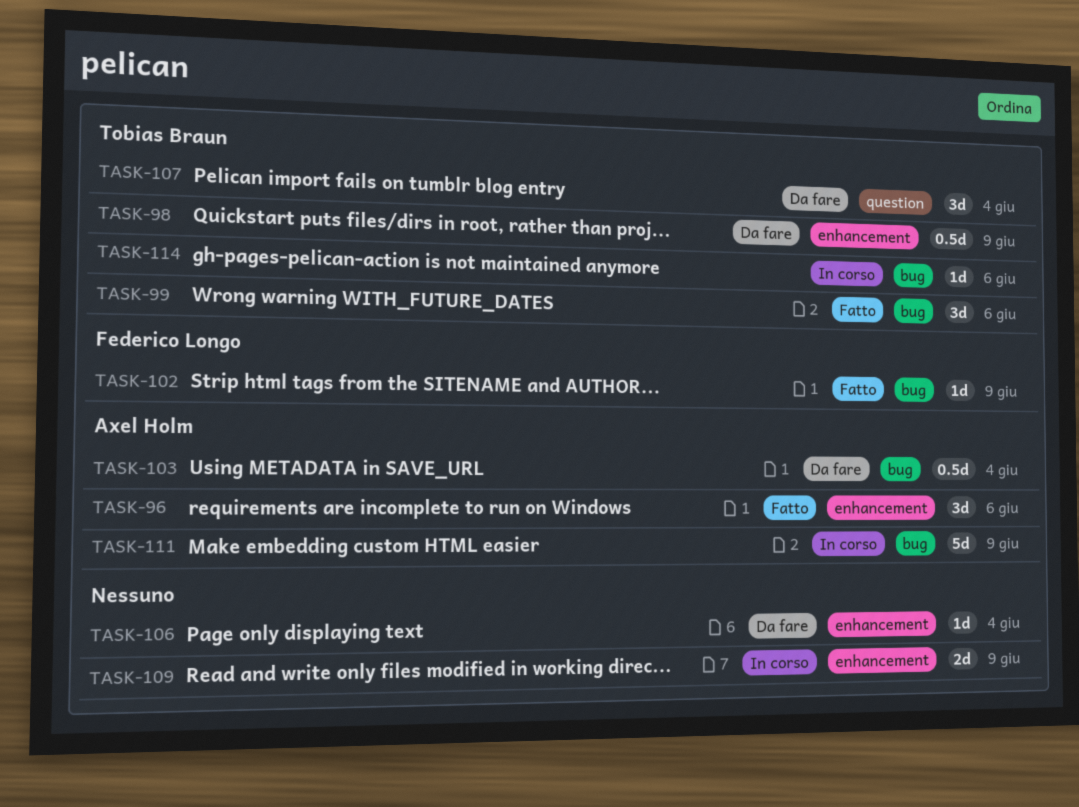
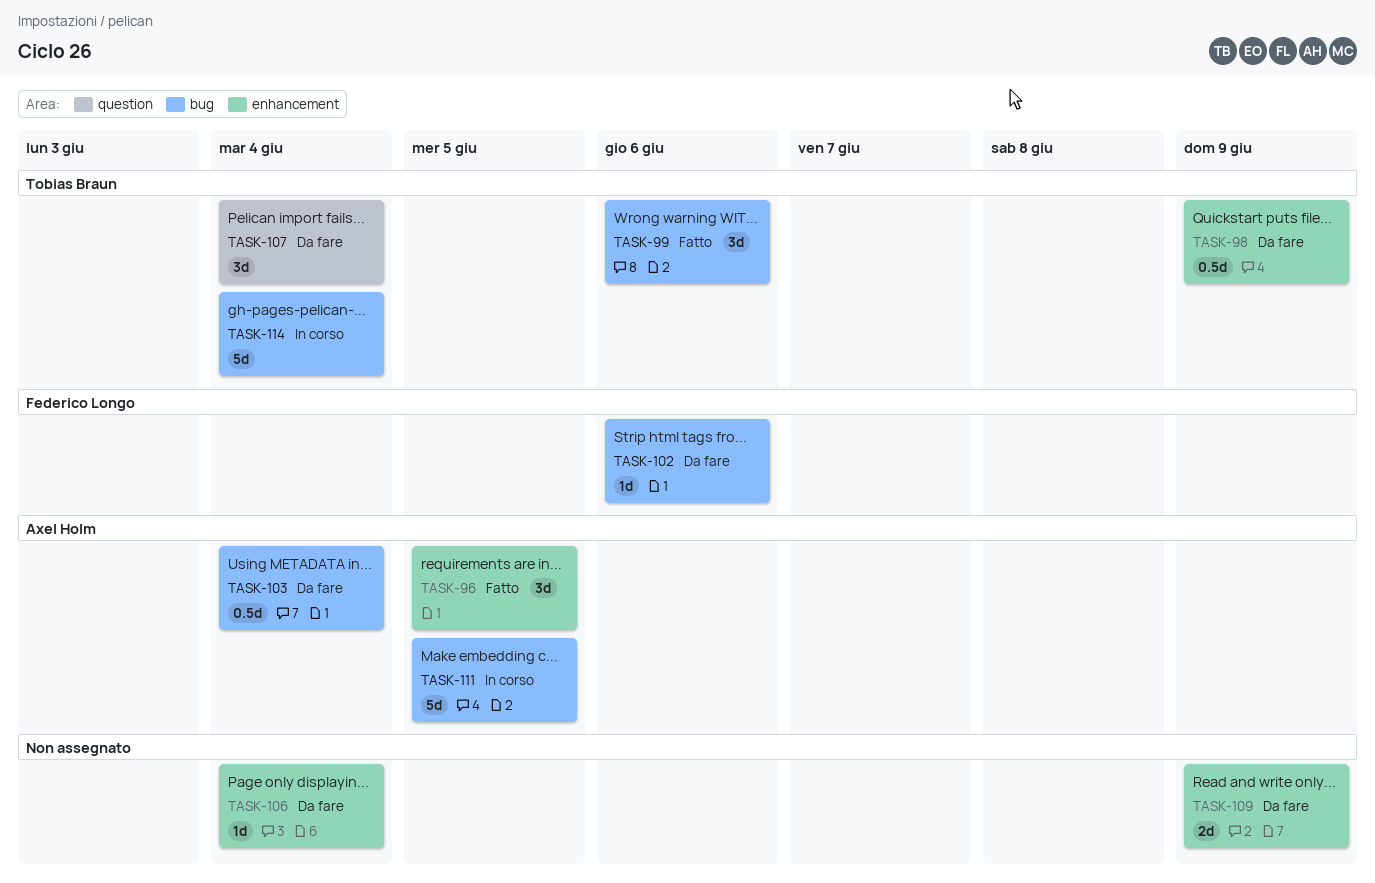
TASK-96, due: Jun 6 -> Jun 5
TASK-102, status: Fatto -> Da fare
TASK-102, due: Jun 9 -> Jun 6
TASK-109, status: In corso -> Da fare
TASK-111, due: Jun 9 -> Jun 5
TASK-114, estimate: 1d -> 5d
TASK-114, due: Jun 6 -> Jun 4

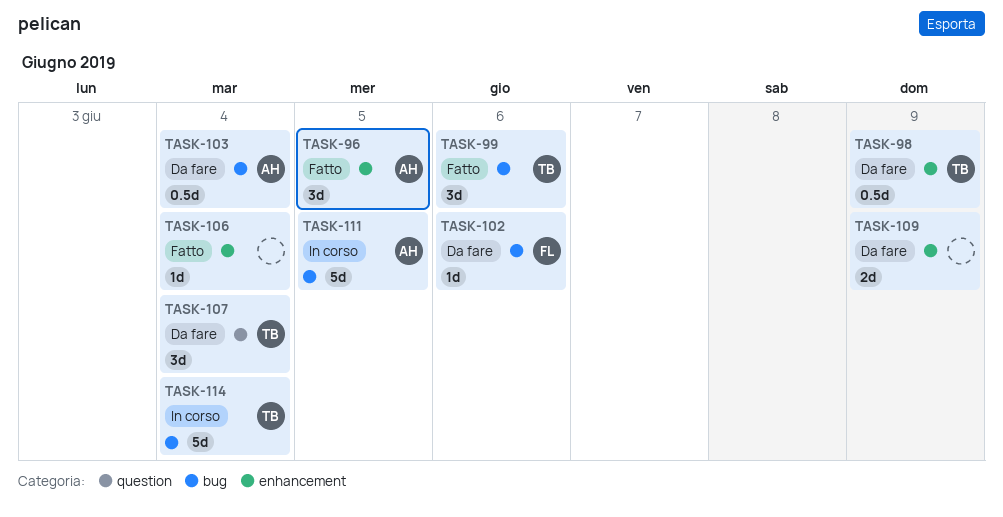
TASK-106, status: Da fare -> Fatto

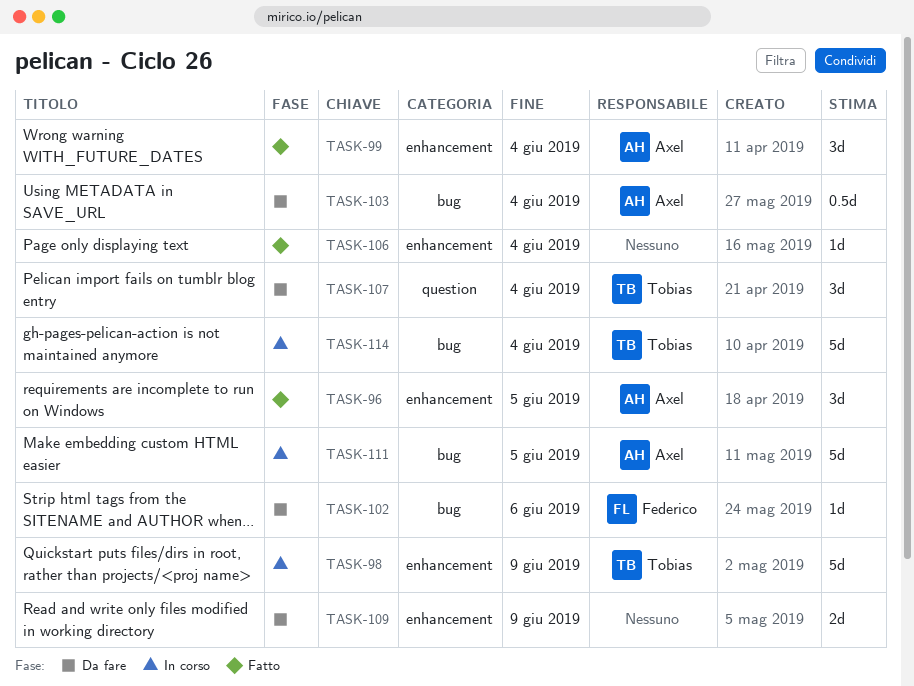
TASK-98, status: Da fare -> In corso
TASK-98, estimate: 0.5d -> 5d
TASK-99, owner: Tobias -> Axel
TASK-99, label: bug -> enhancement
TASK-99, due: Jun 6 -> Jun 4

